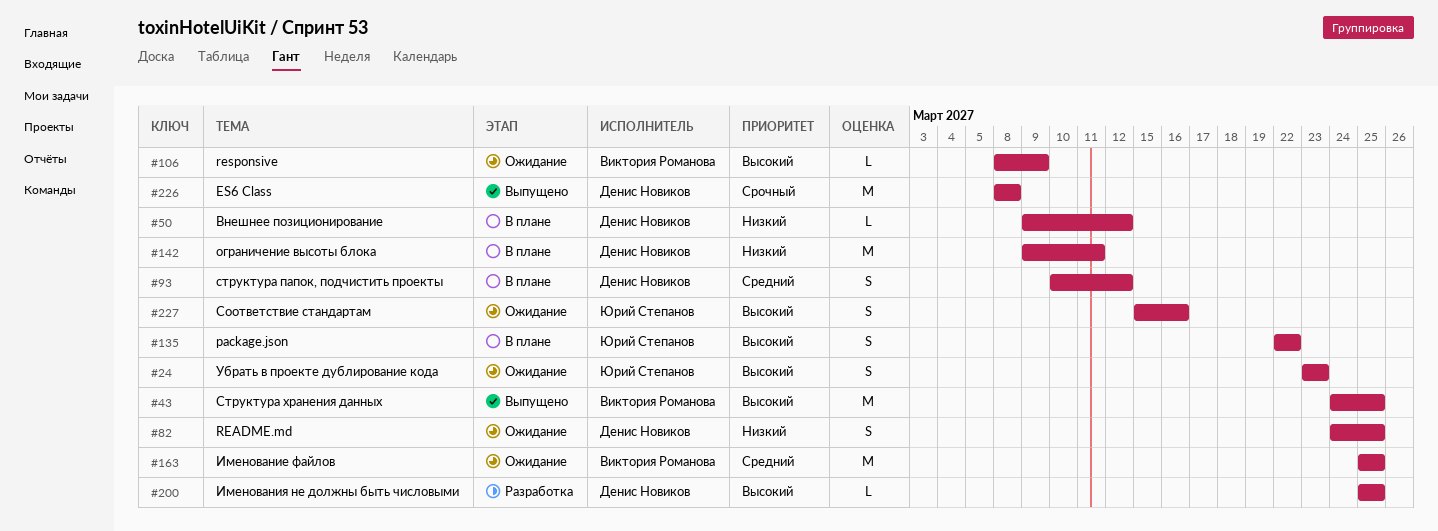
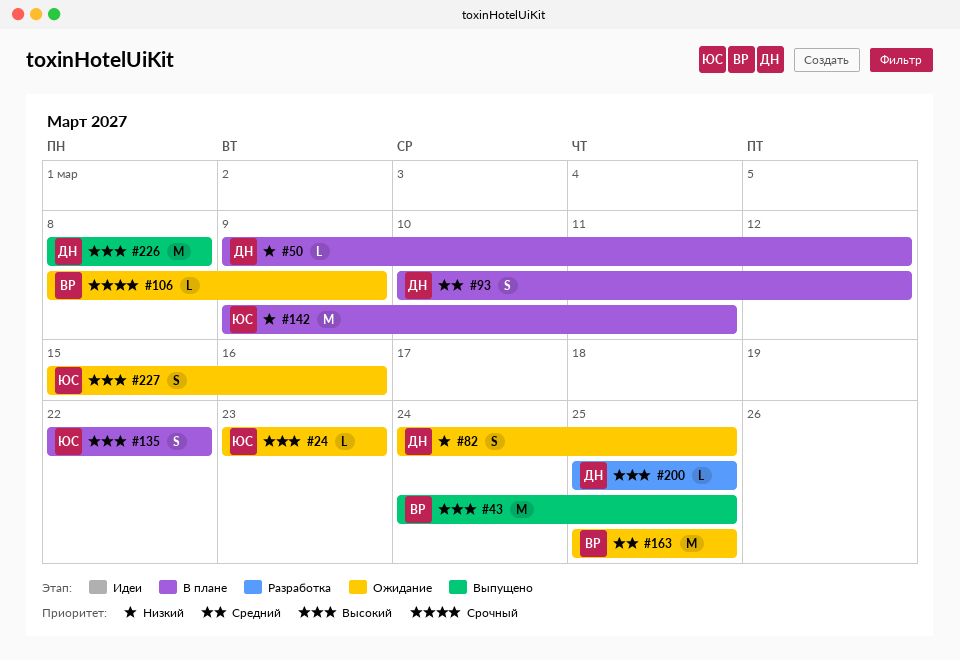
#24, estimate: S -> L
#106, priority: Высокий -> Срочный
#142, owner: Денис Новиков -> Юрий Степанов
#226, priority: Срочный -> Высокий

